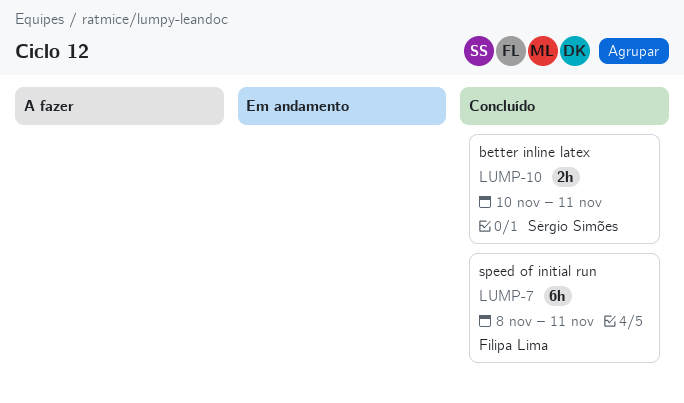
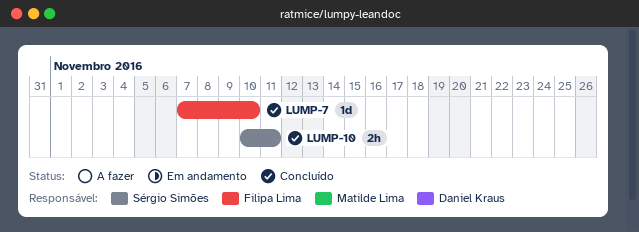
LUMP-7, estimate: 6h -> 1d
LUMP-7, start: Nov 8 -> Nov 7
LUMP-7, due: Nov 11 -> Nov 10

